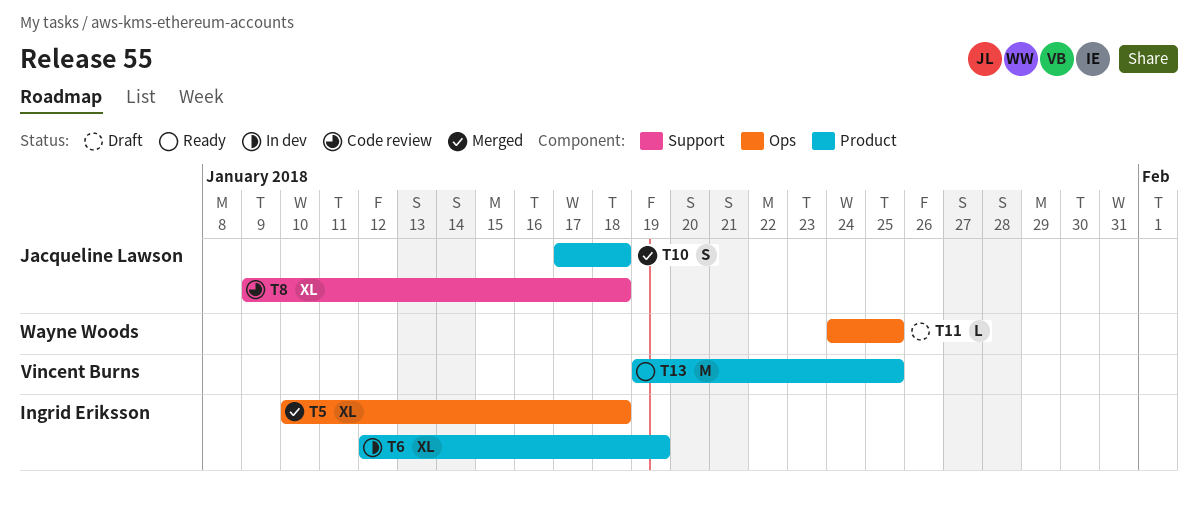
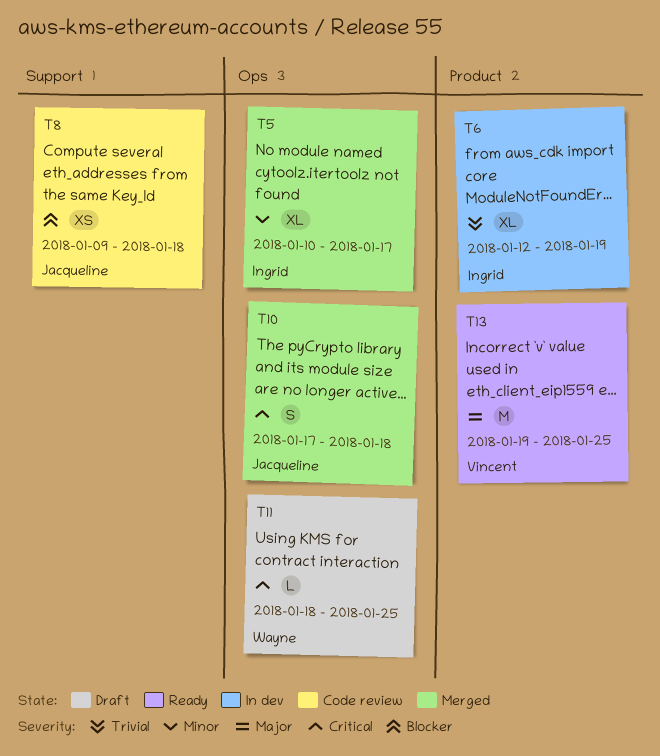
T5, due: Jan 18 -> Jan 17
T8, estimate: XL -> XS
T10, label: Product -> Ops
T11, start: Jan 24 -> Jan 18

